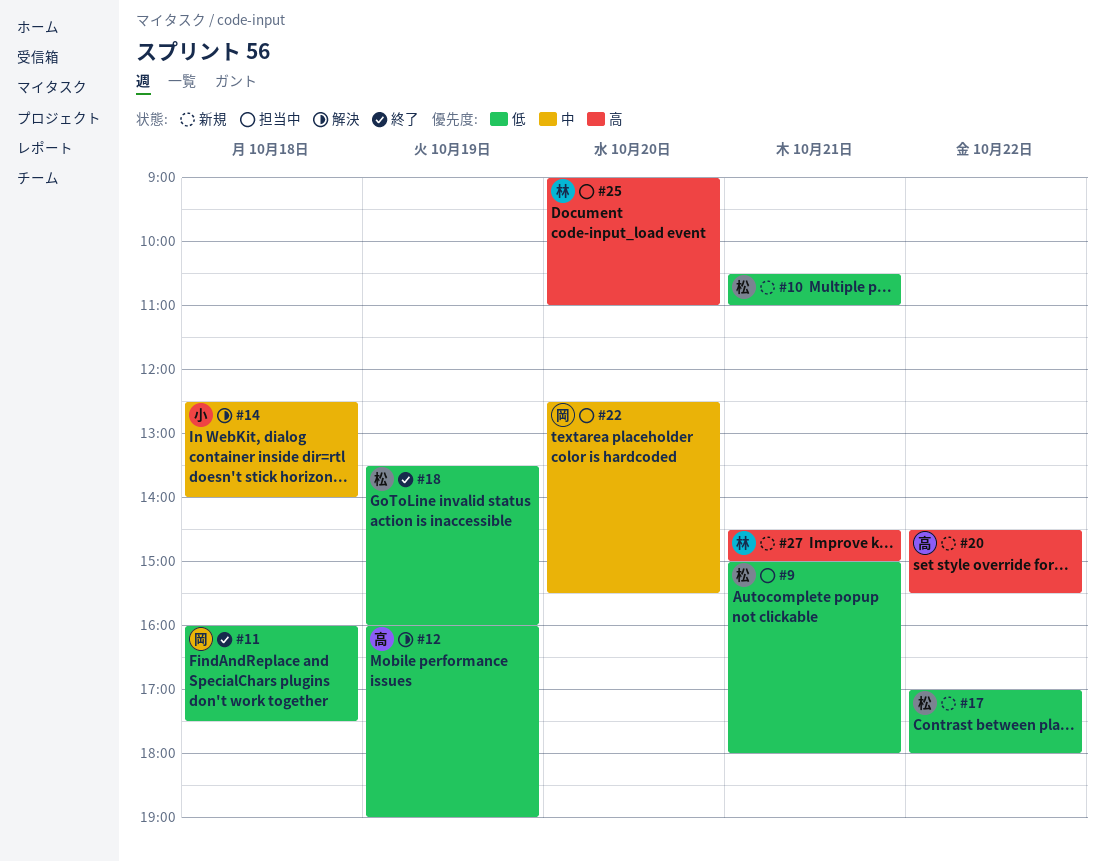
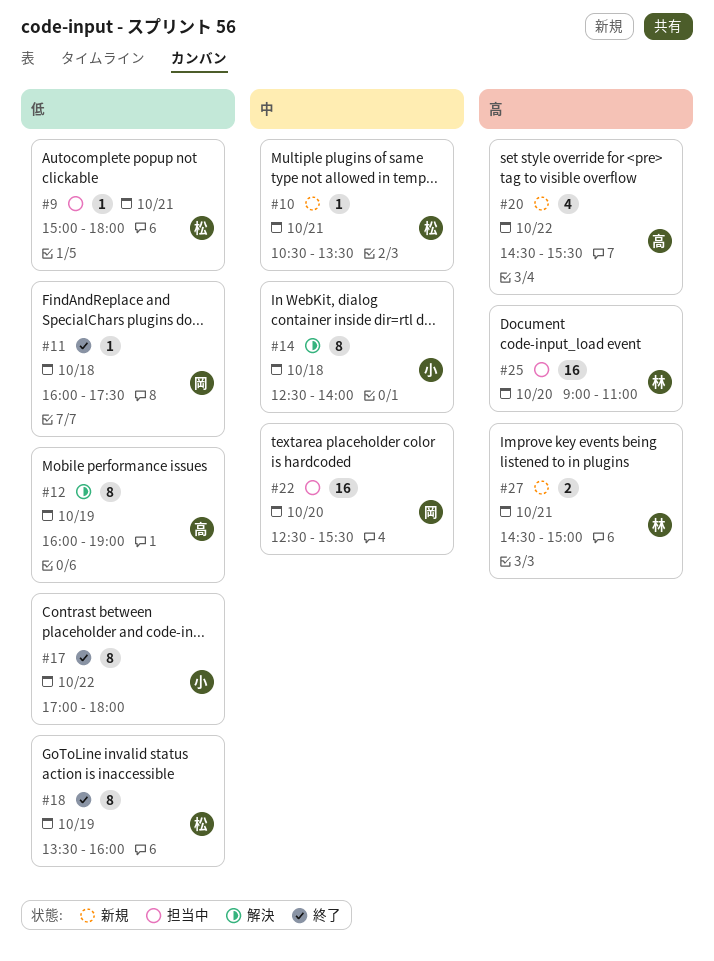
#10, priority: 低 -> 中
#10, ends: 11:00 -> 13:30
#17, status: 新規 -> 終了
#17, owner: 松 -> 小

